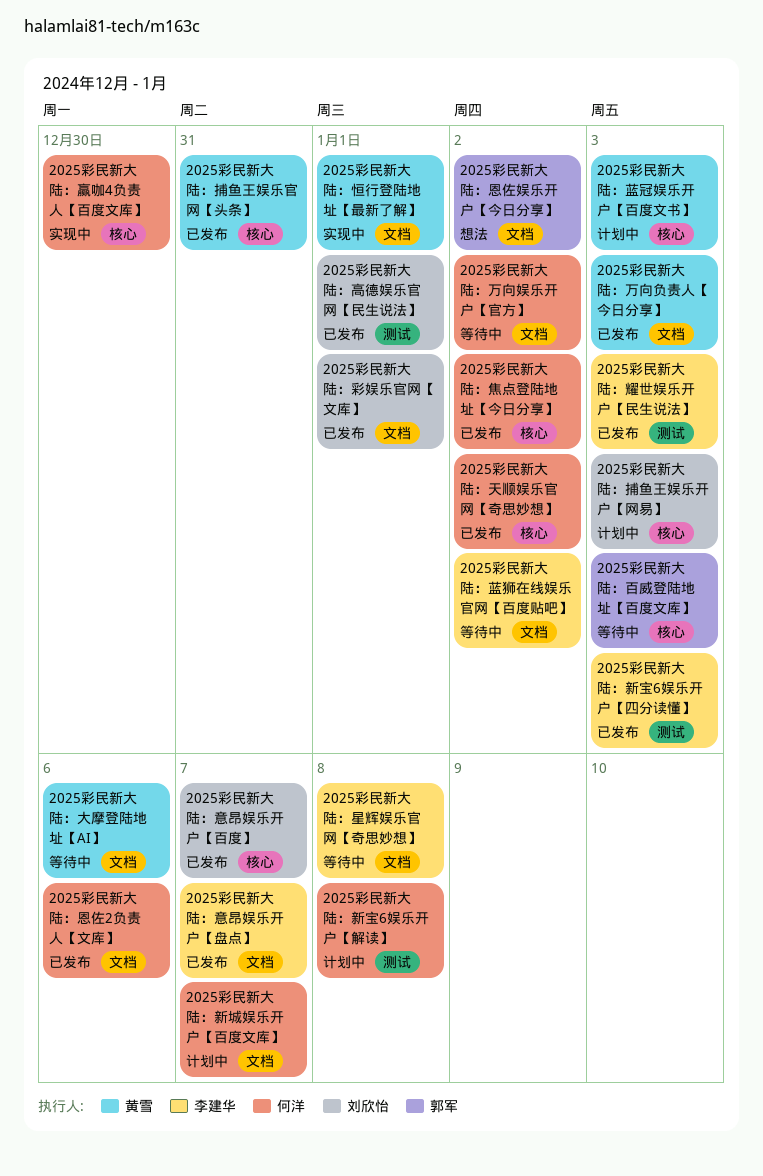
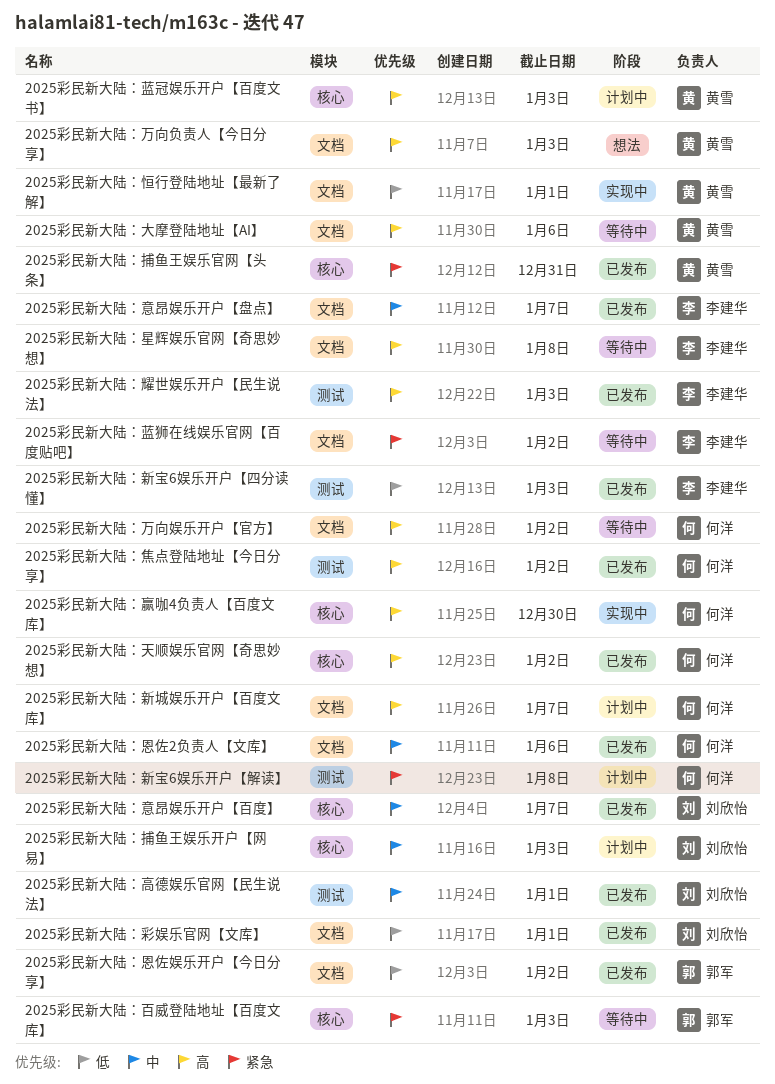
2025彩民新大陆：万向负责人【今日分享】, status: 已发布 -> 想法
2025彩民新大陆：恩佐娱乐开户【今日分享】, status: 想法 -> 已发布
2025彩民新大陆：焦点登陆地址【今日分享】, label: 核心 -> 测试

